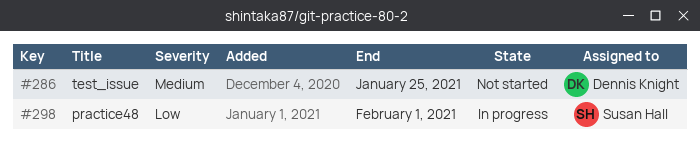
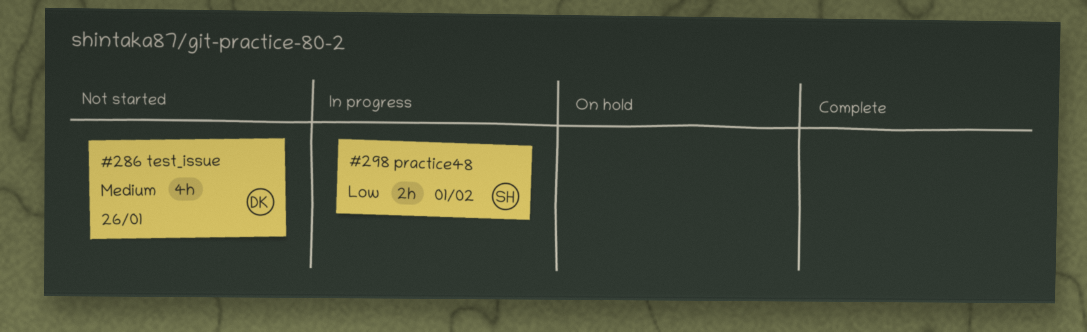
#286, due: Jan 25 -> Jan 26

